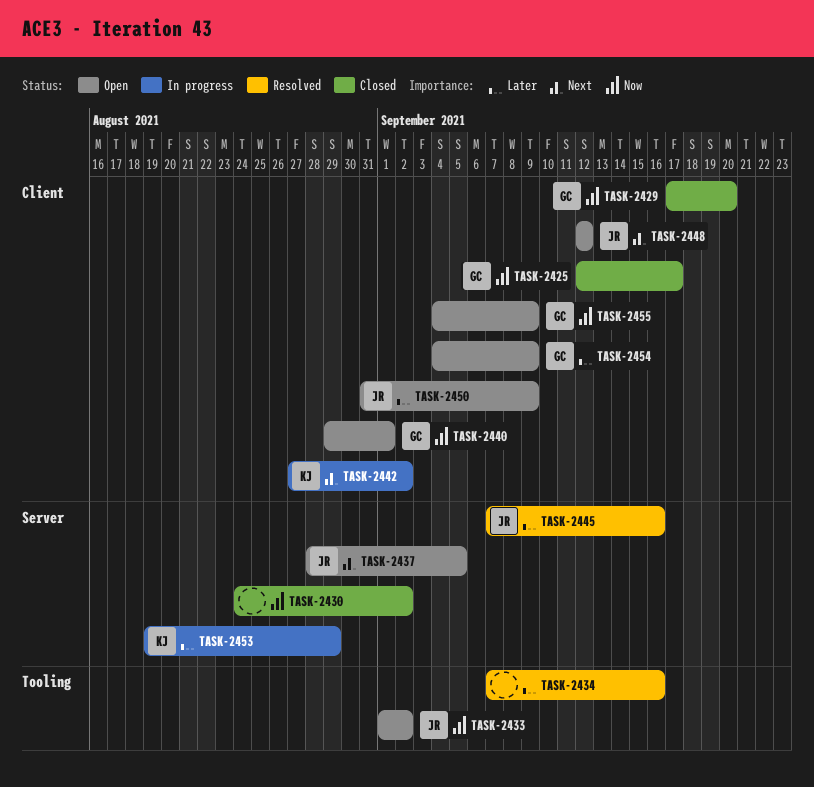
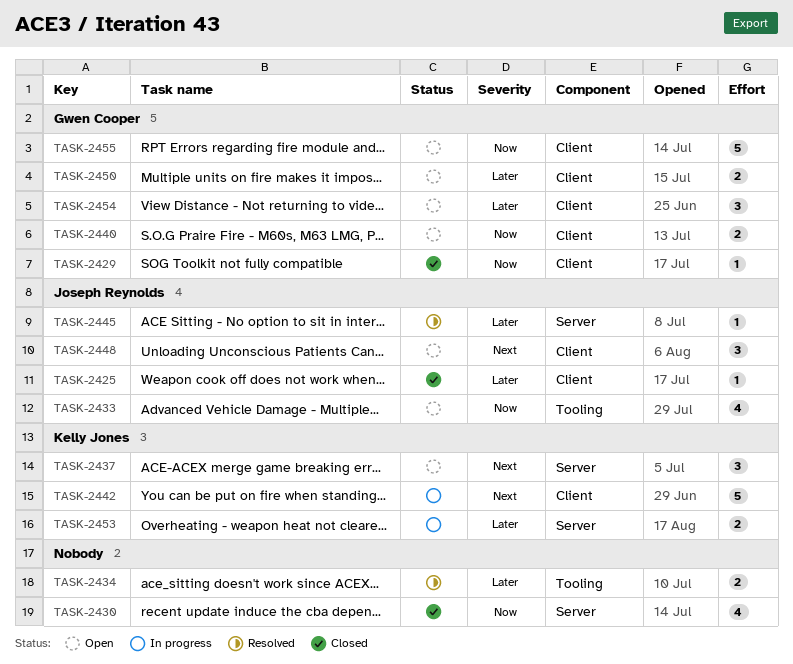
TASK-2425, owner: Gwen Cooper -> Joseph Reynolds
TASK-2425, priority: Now -> Later
TASK-2437, owner: Joseph Reynolds -> Kelly Jones
TASK-2450, owner: Joseph Reynolds -> Gwen Cooper

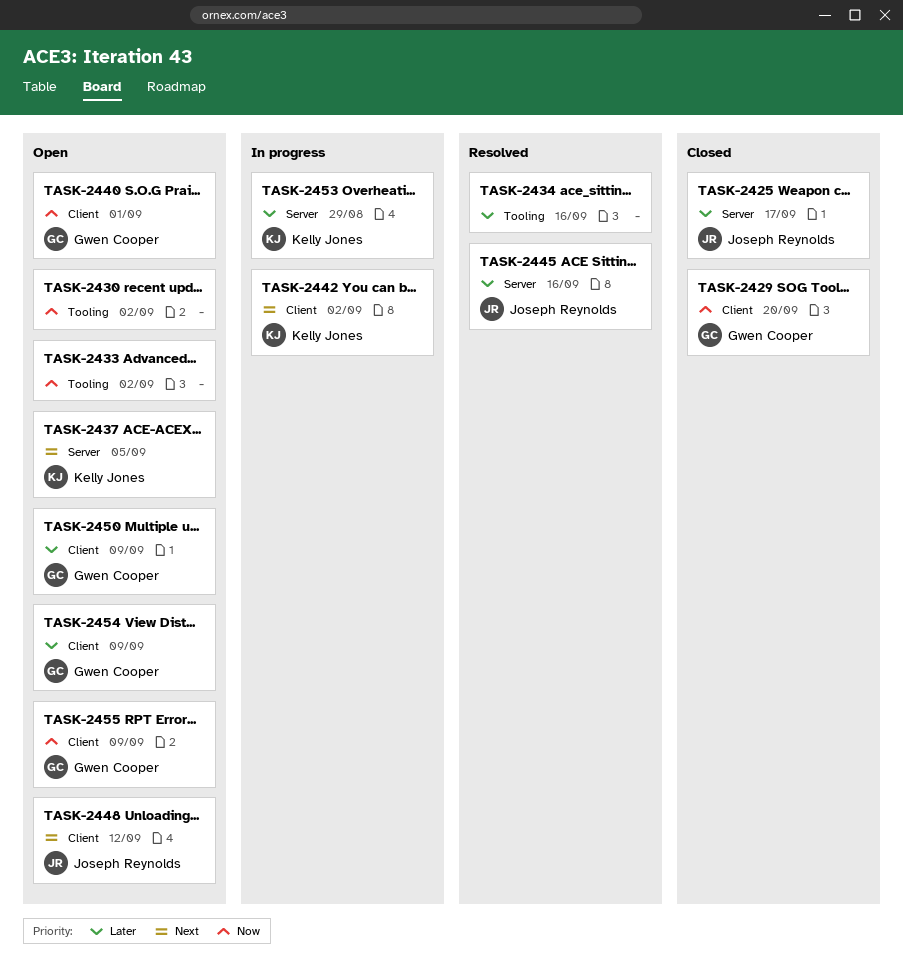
TASK-2425, label: Client -> Server
TASK-2430, status: Closed -> Open
TASK-2430, label: Server -> Tooling
TASK-2433, owner: Joseph Reynolds -> none

